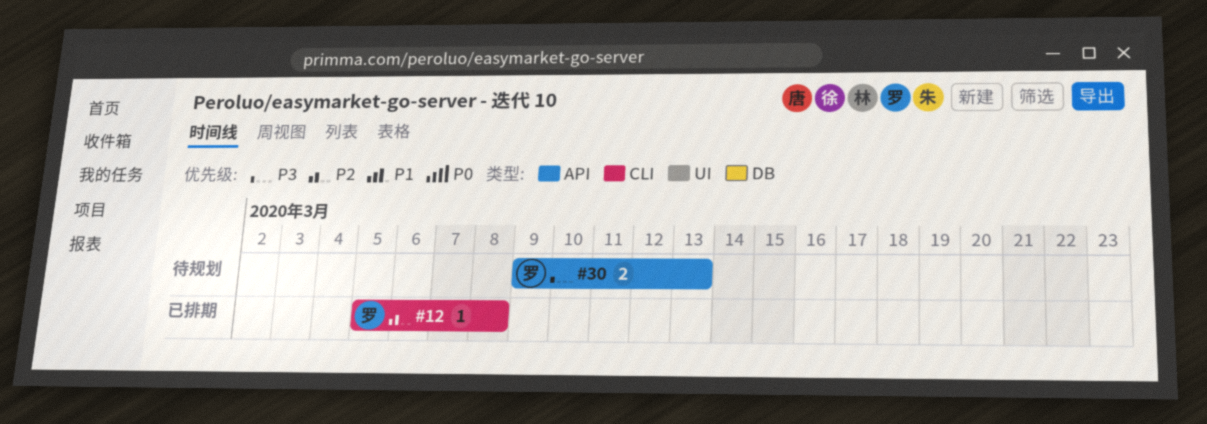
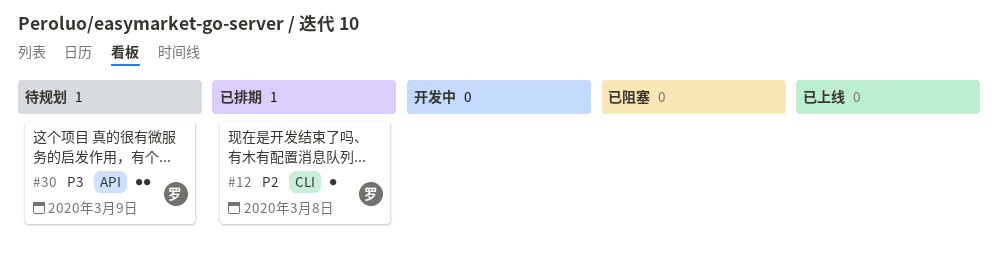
#30, due: Mar 13 -> Mar 9

